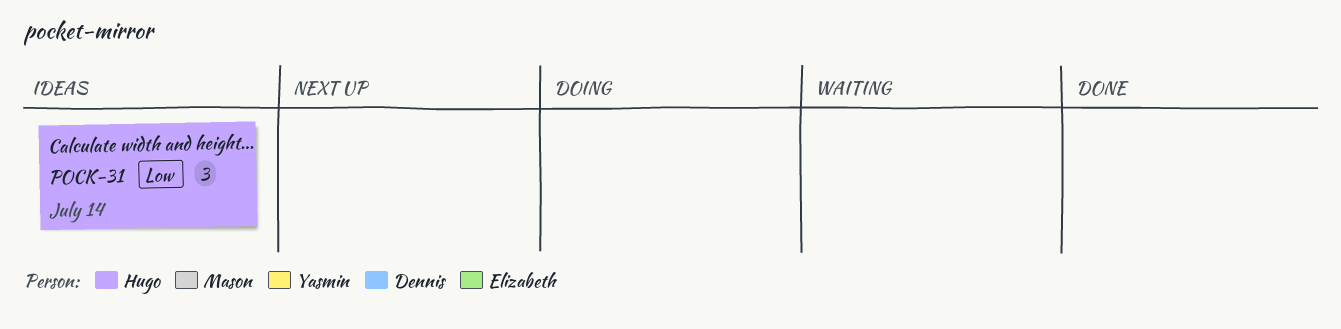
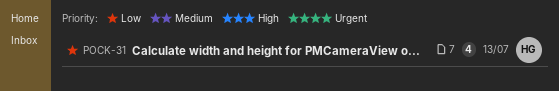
POCK-31, estimate: 3 -> 4
POCK-31, due: Jul 14 -> Jul 13

